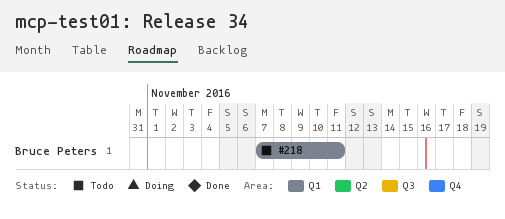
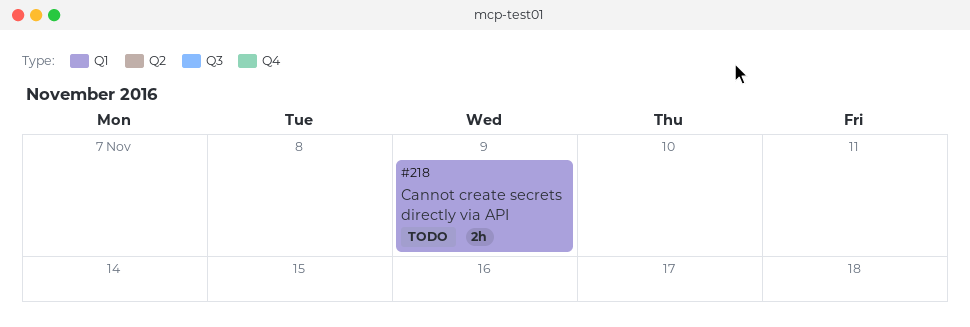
#218, due: Nov 11 -> Nov 9

